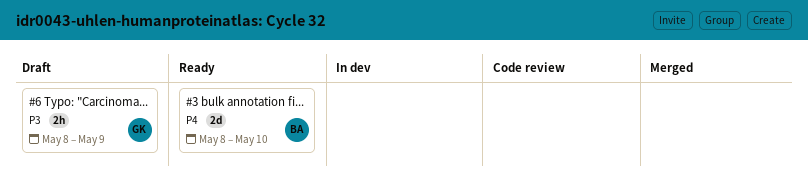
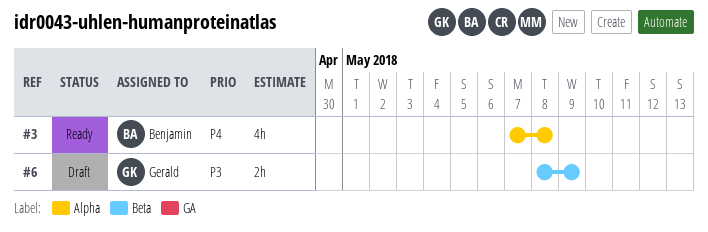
#3, estimate: 2d -> 4h
#3, start: May 8 -> May 7
#3, due: May 10 -> May 8

